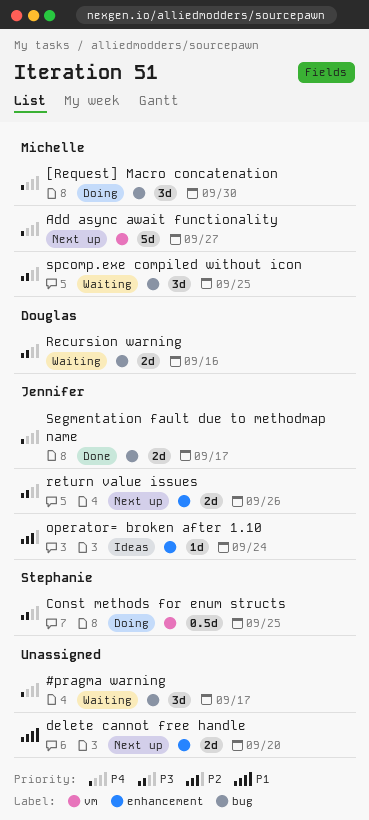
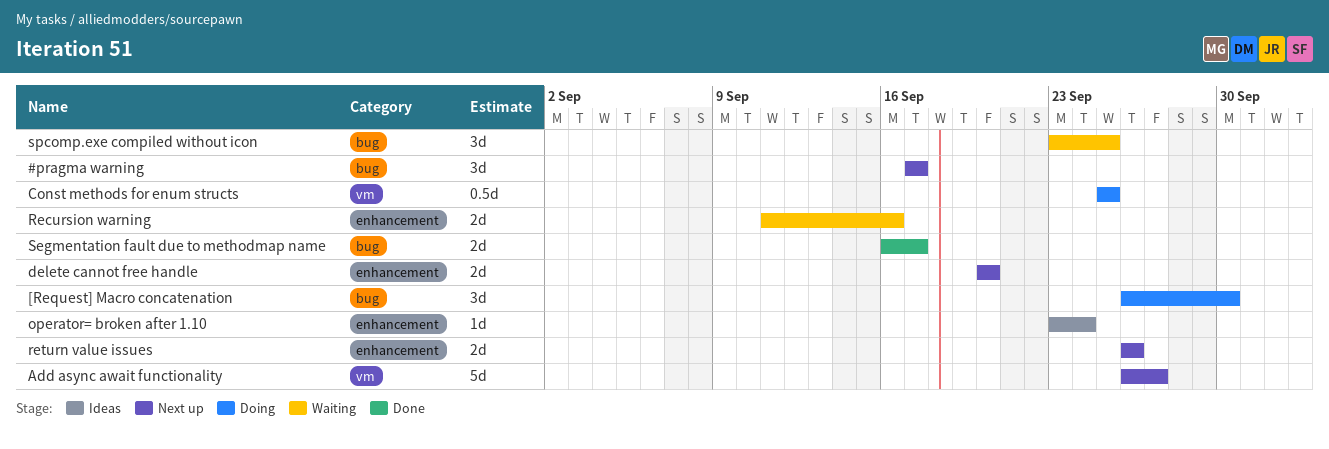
#pragma warning, status: Waiting -> Next up
Recursion warning, label: bug -> enhancement

